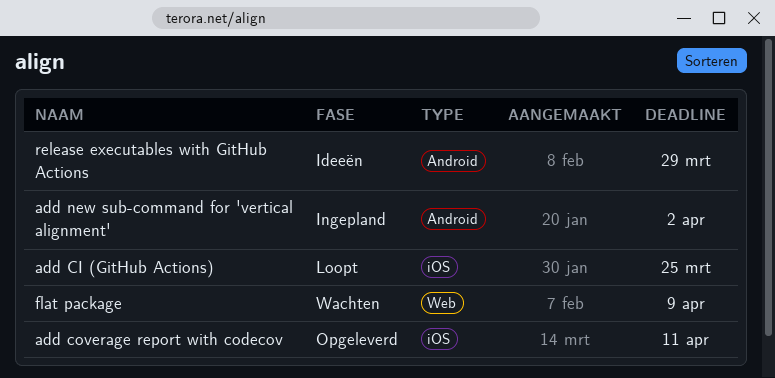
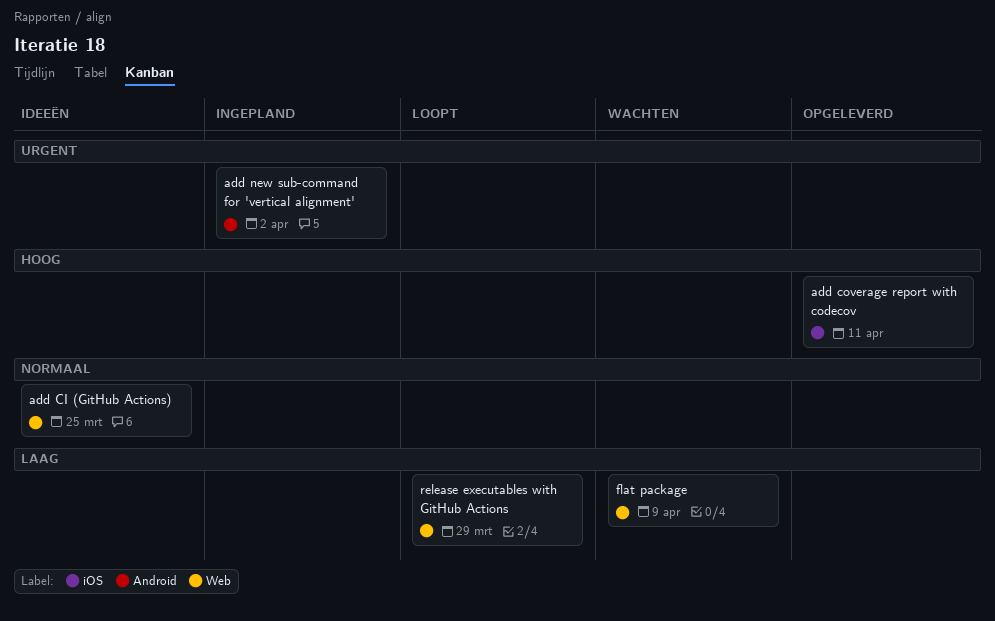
add CI (GitHub Actions), status: Loopt -> Ideeën
add CI (GitHub Actions), label: iOS -> Web
release executables with GitHub Actions, status: Ideeën -> Loopt
release executables with GitHub Actions, label: Android -> Web

